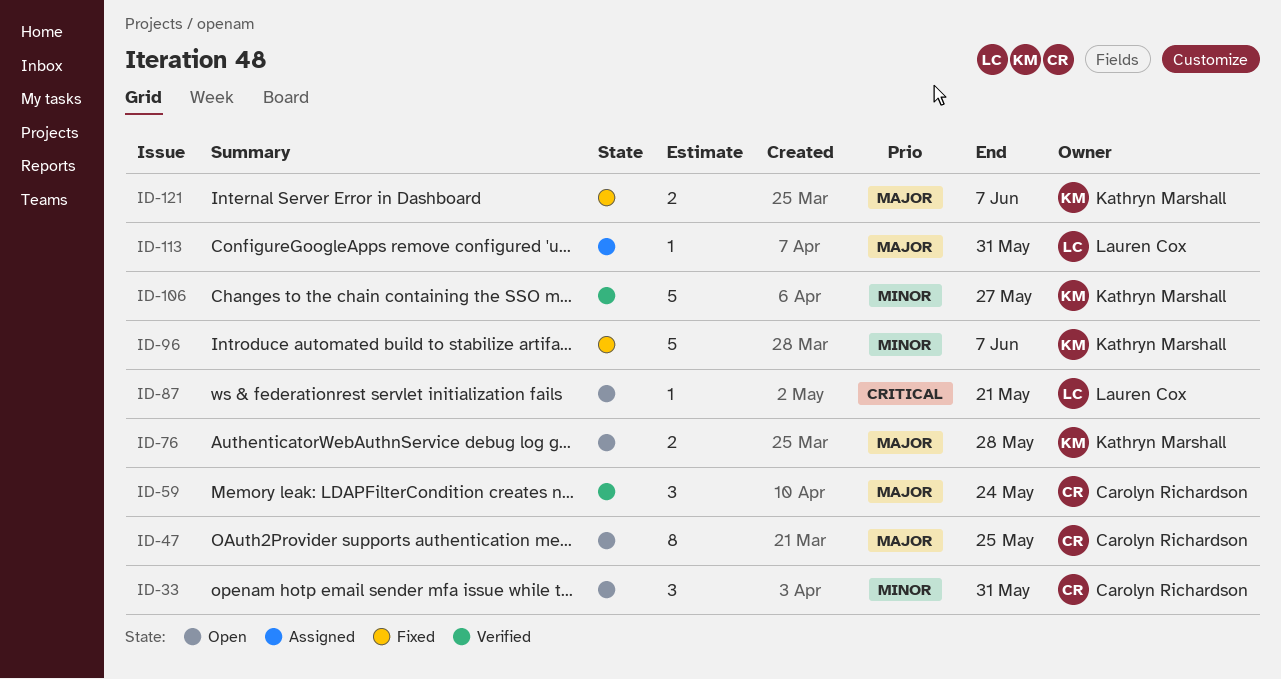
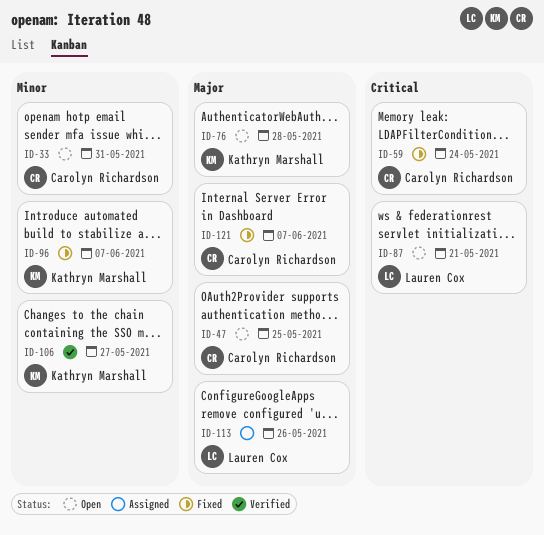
ID-59, status: Verified -> Fixed
ID-59, priority: Major -> Critical
ID-113, due: May 31 -> May 26
ID-121, owner: Kathryn Marshall -> Carolyn Richardson

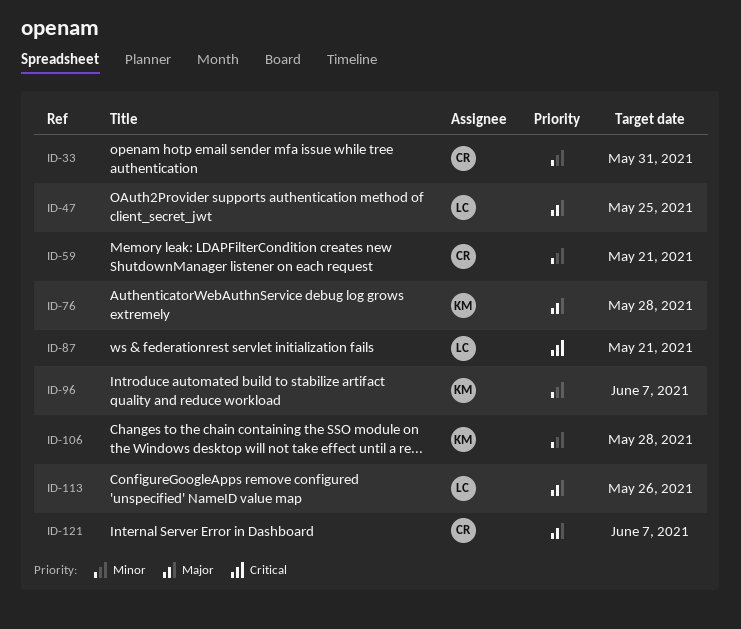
ID-47, owner: Carolyn Richardson -> Lauren Cox
ID-59, priority: Critical -> Minor
ID-59, due: May 24 -> May 21
ID-106, due: May 27 -> May 28

